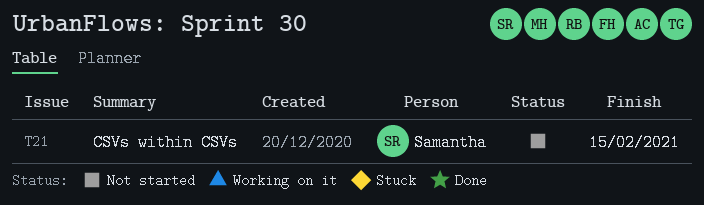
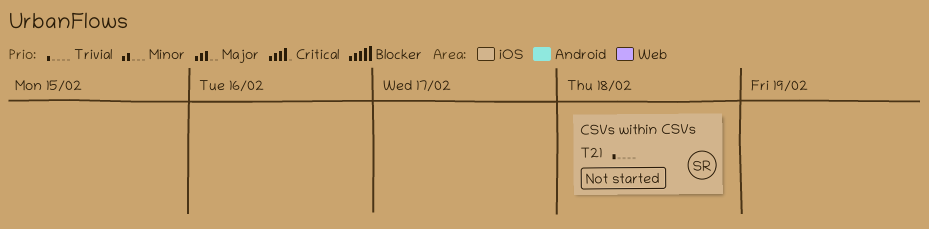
T21, due: Feb 15 -> Feb 18

